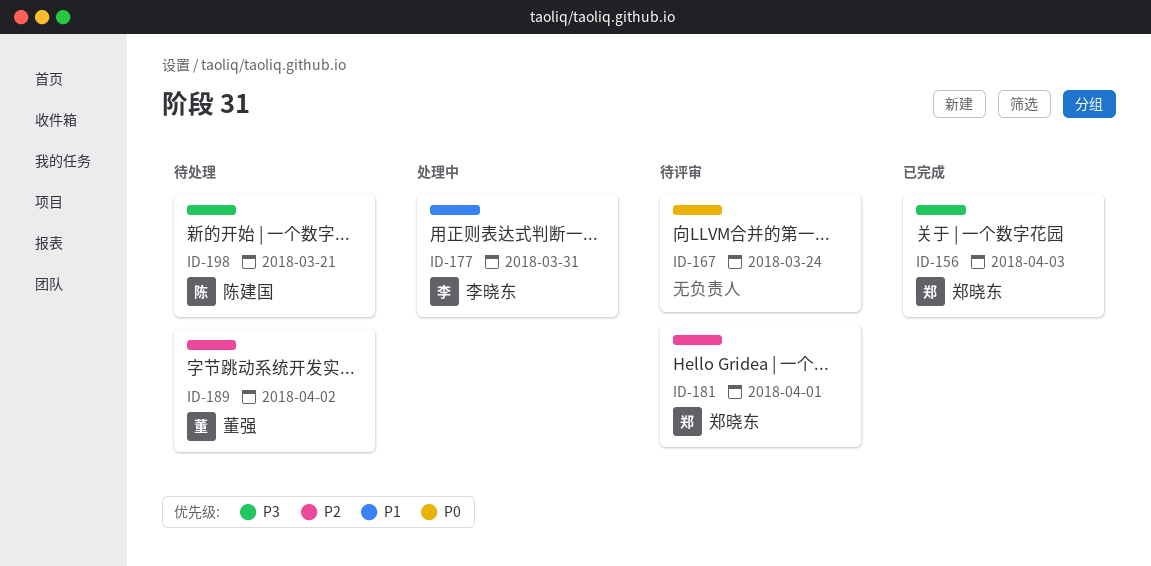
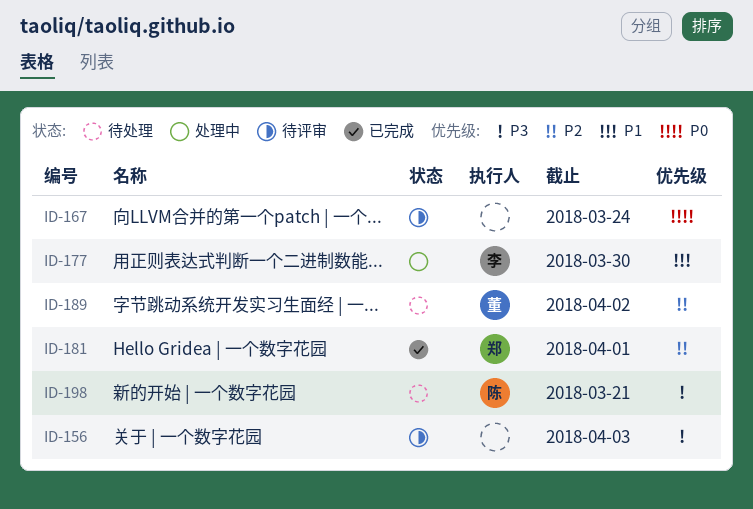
ID-156, status: 已完成 -> 待评审
ID-156, owner: 郑晓东 -> none
ID-177, due: Mar 31 -> Mar 30
ID-181, status: 待评审 -> 已完成

